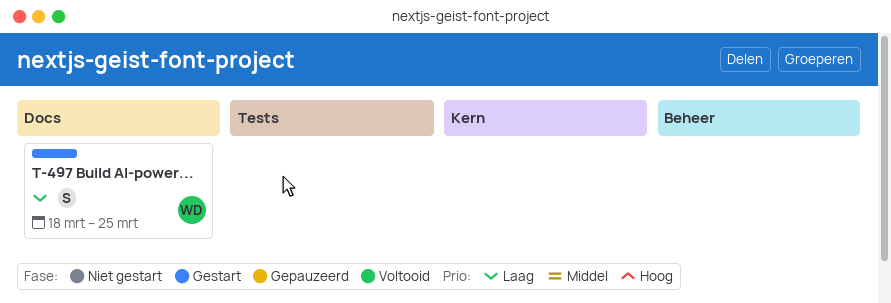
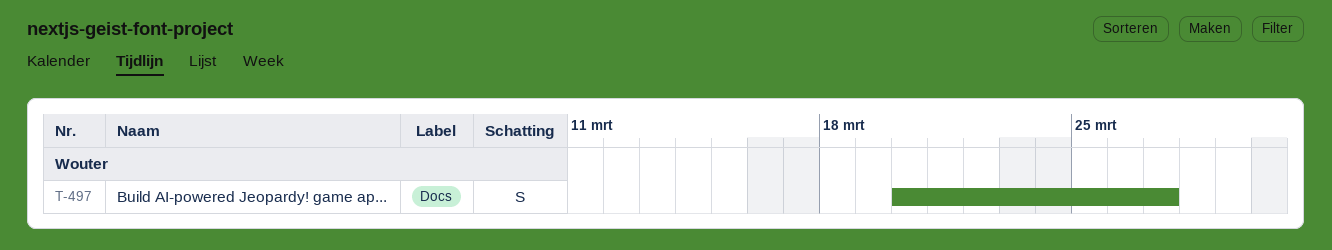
T-497, start: Mar 18 -> Mar 20
T-497, due: Mar 25 -> Mar 27

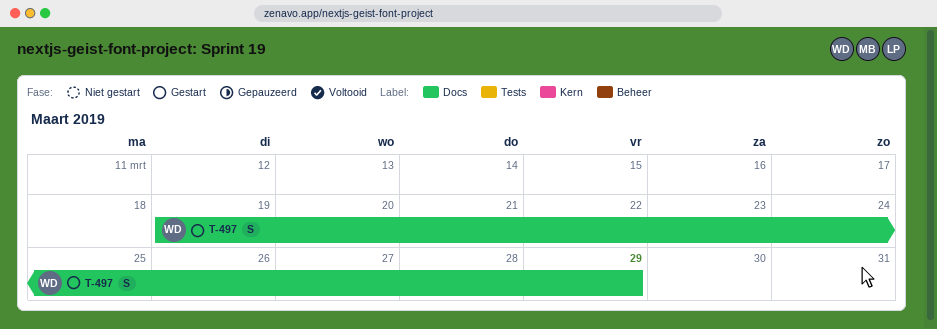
T-497, start: Mar 20 -> Mar 19
T-497, due: Mar 27 -> Mar 29

